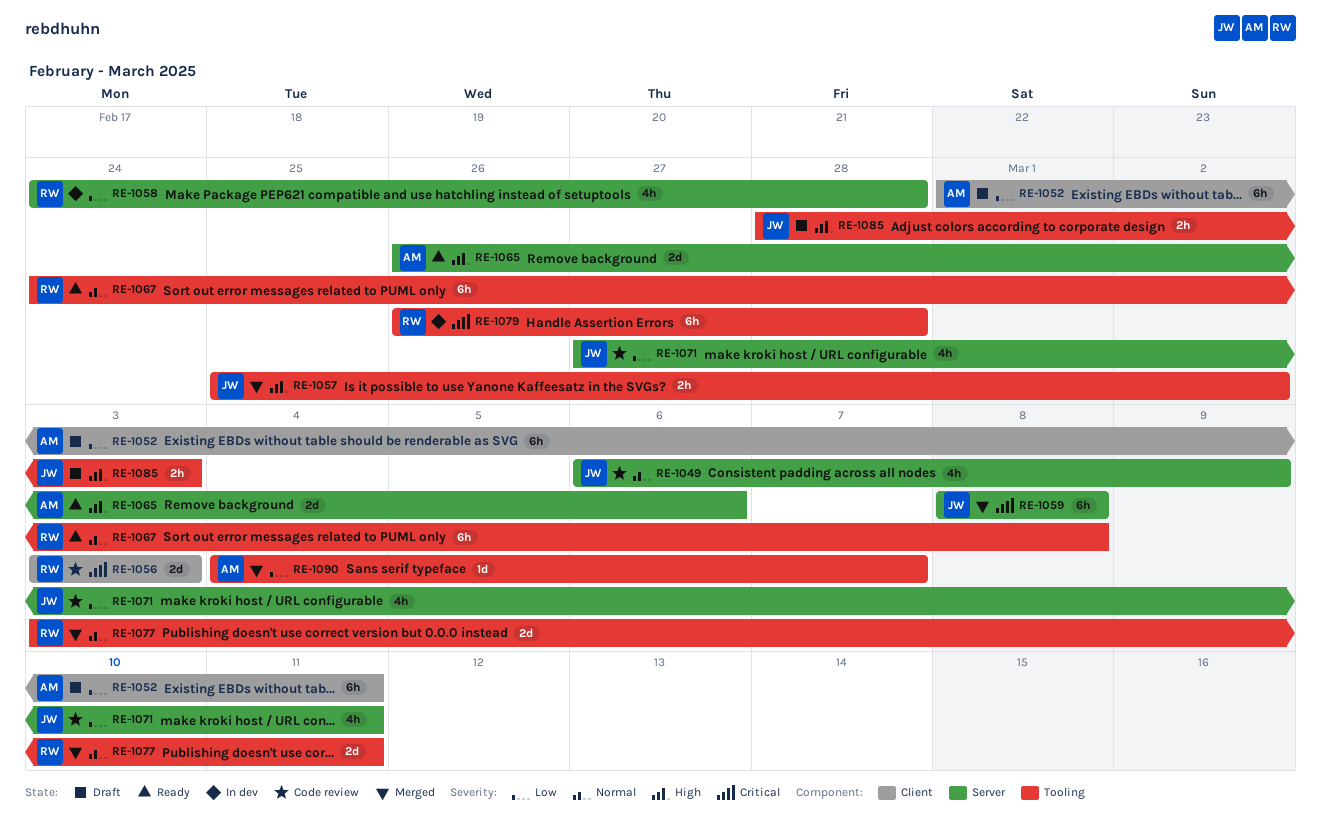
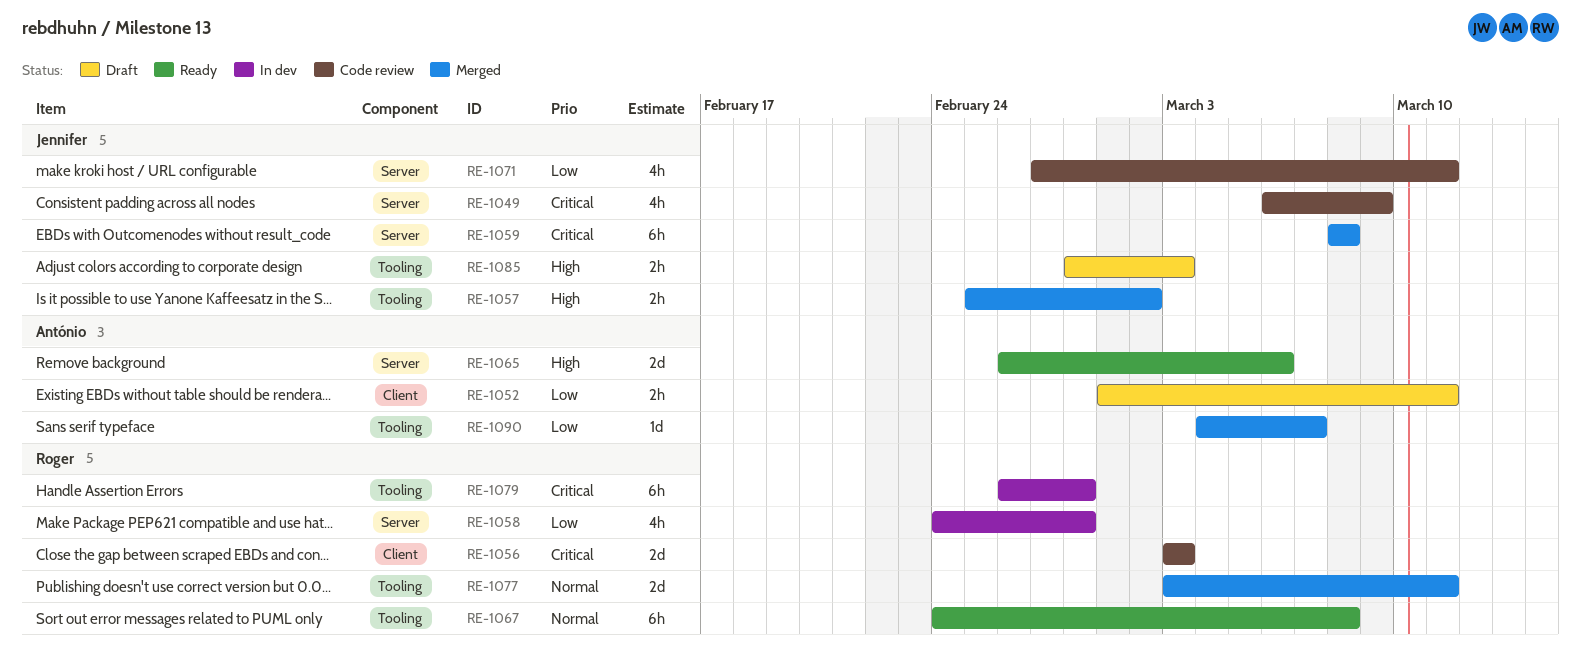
RE-1049, priority: Normal -> Critical
RE-1052, estimate: 6h -> 2h

